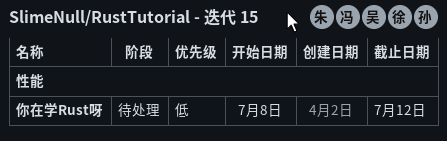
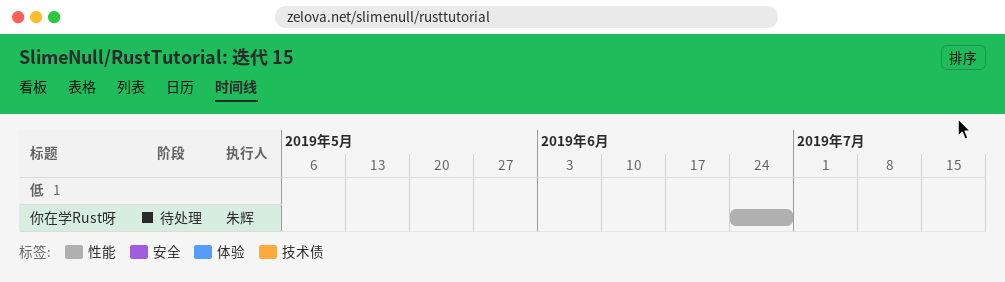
你在学Rust呀, start: Jul 8 -> Jun 24
你在学Rust呀, due: Jul 12 -> Jun 28

